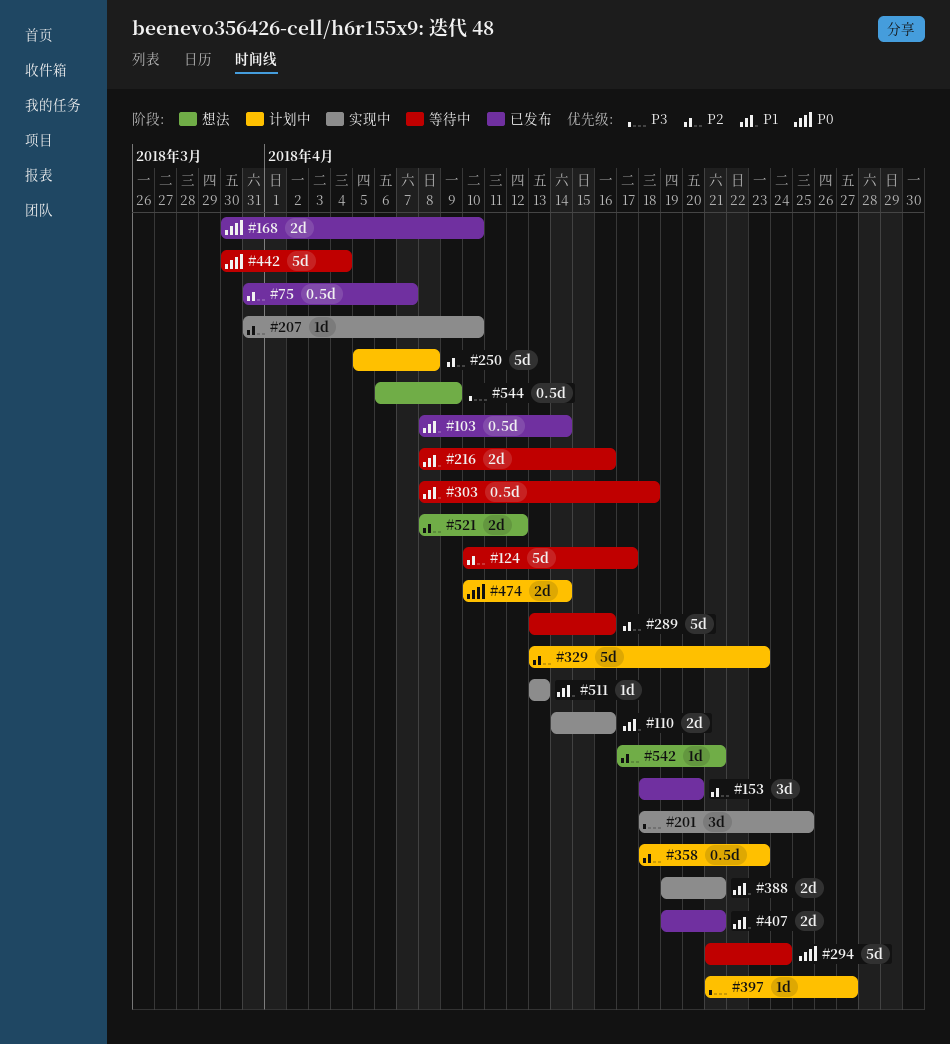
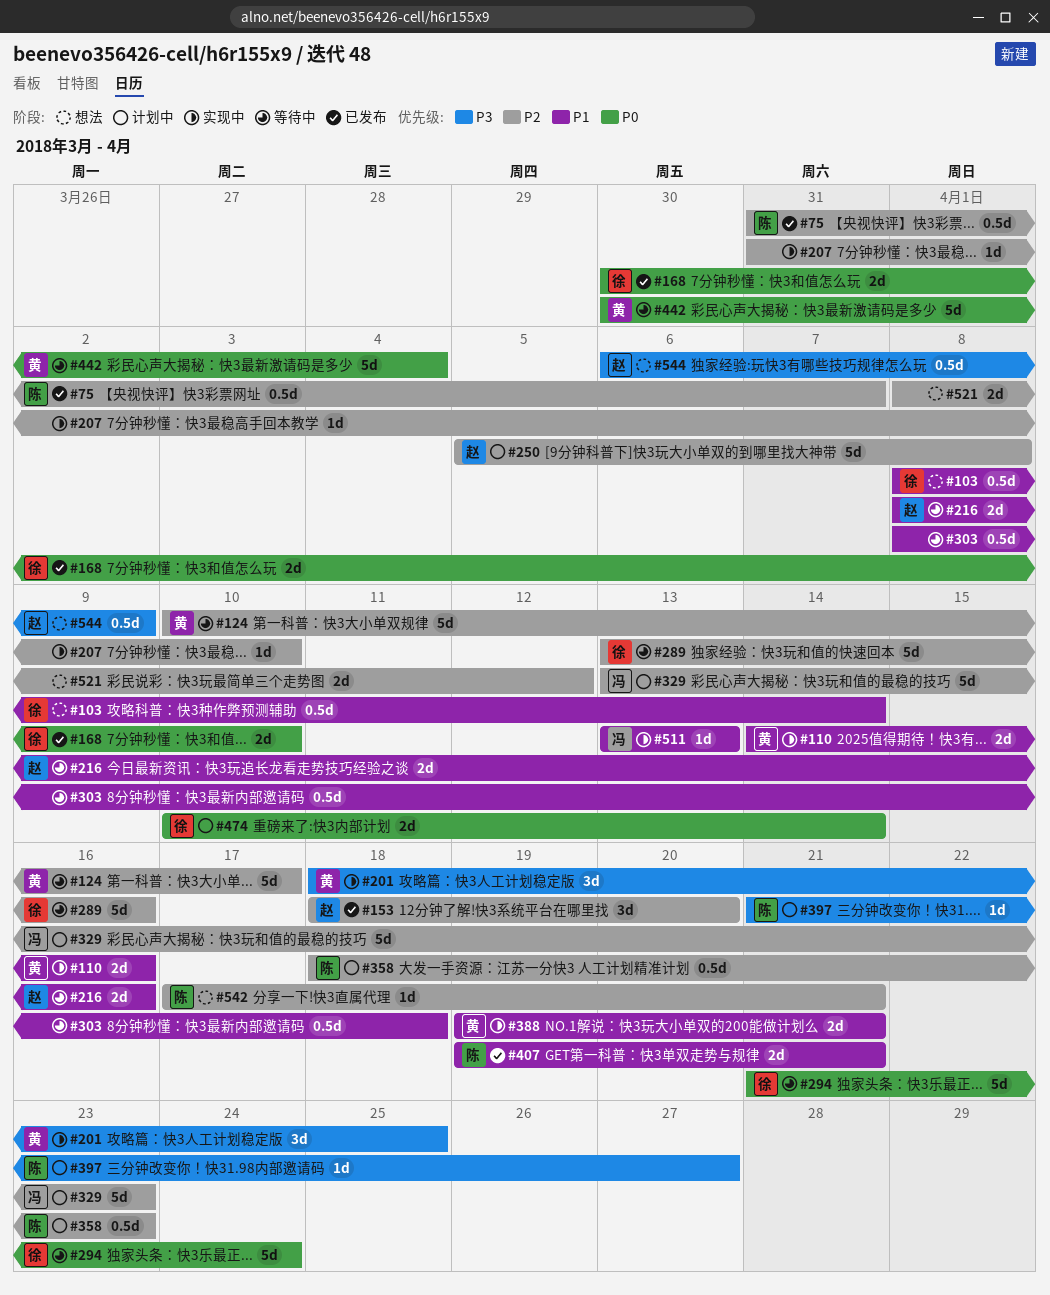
#103, status: 已发布 -> 想法

